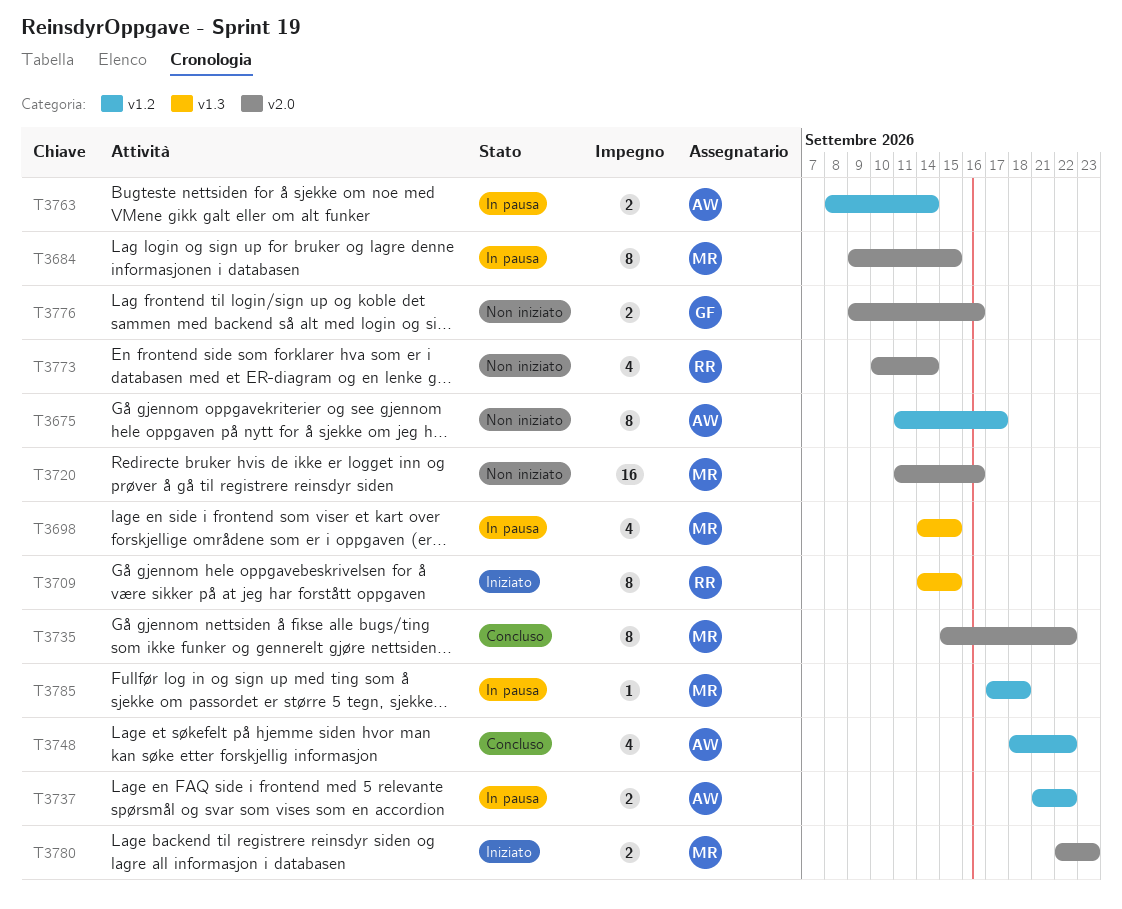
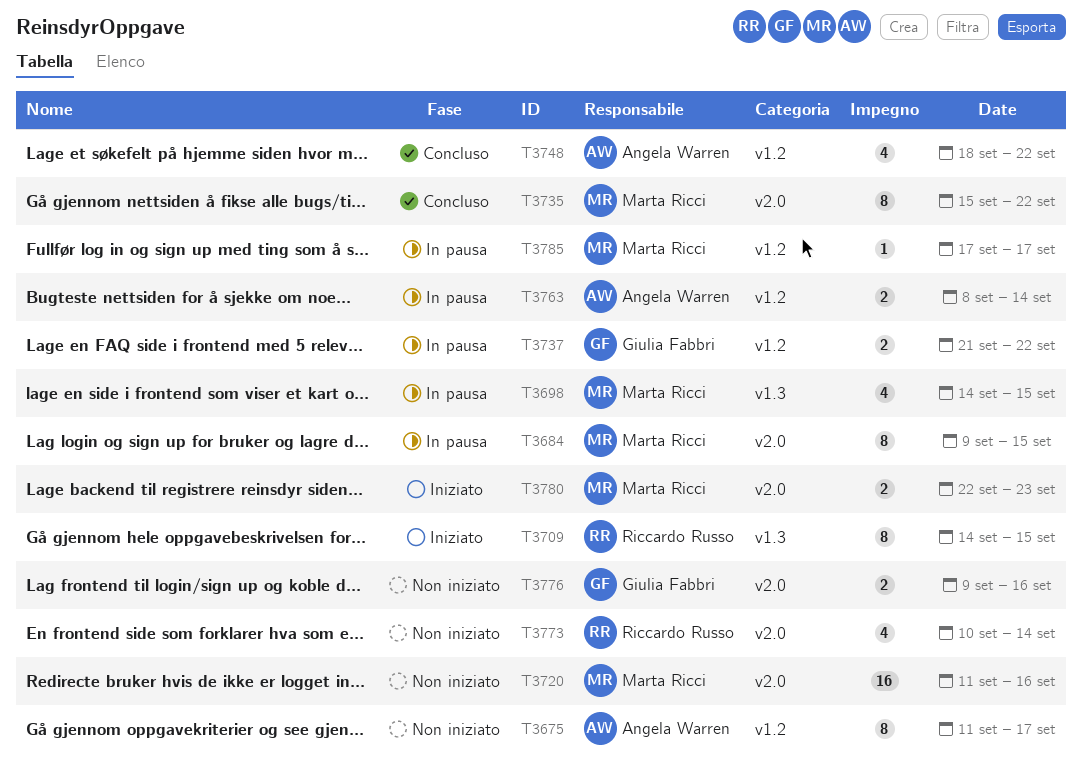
T3737, owner: Angela Warren -> Giulia Fabbri
T3785, due: Sep 18 -> Sep 17

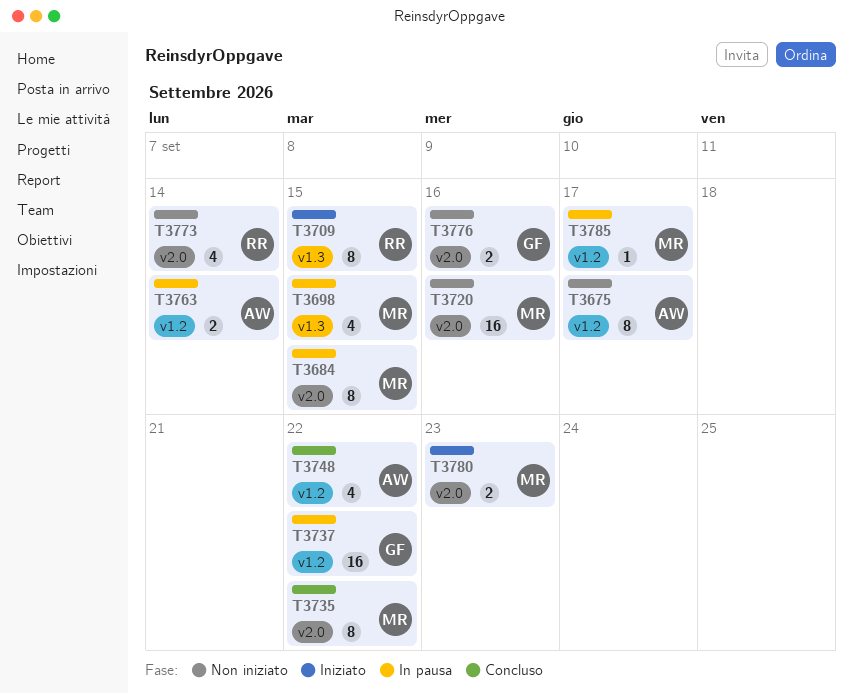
T3737, estimate: 2 -> 16

